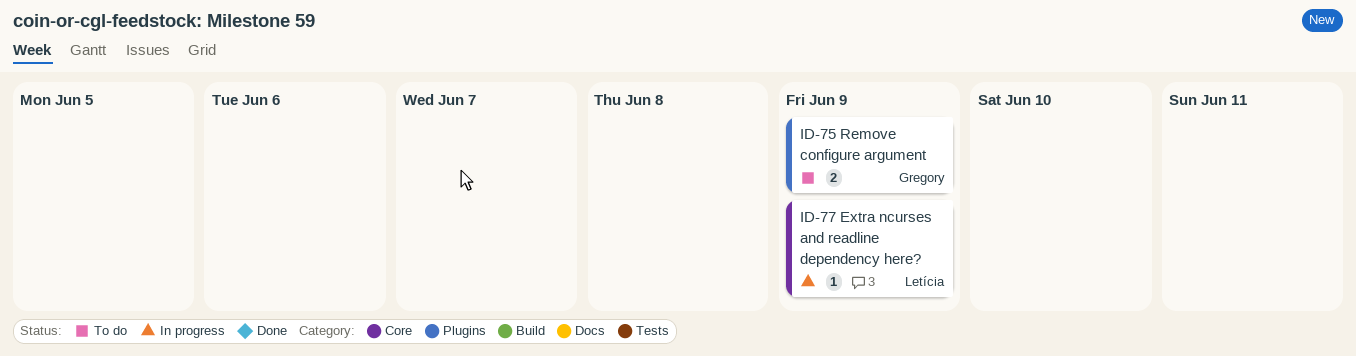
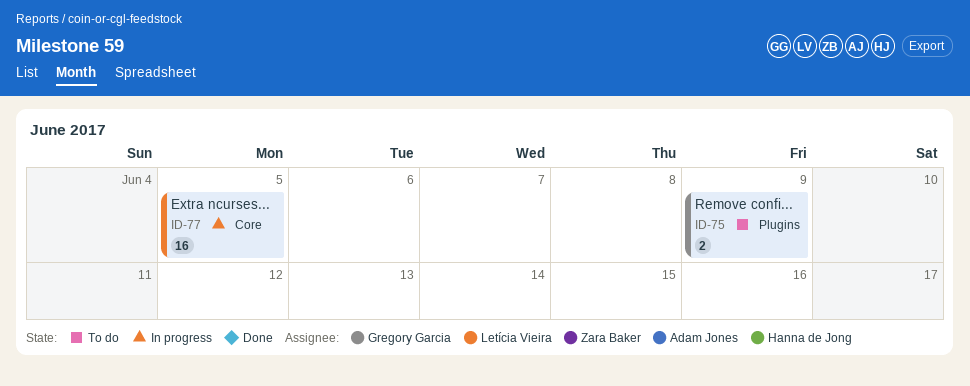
ID-77, estimate: 1 -> 16
ID-77, due: Jun 9 -> Jun 5

